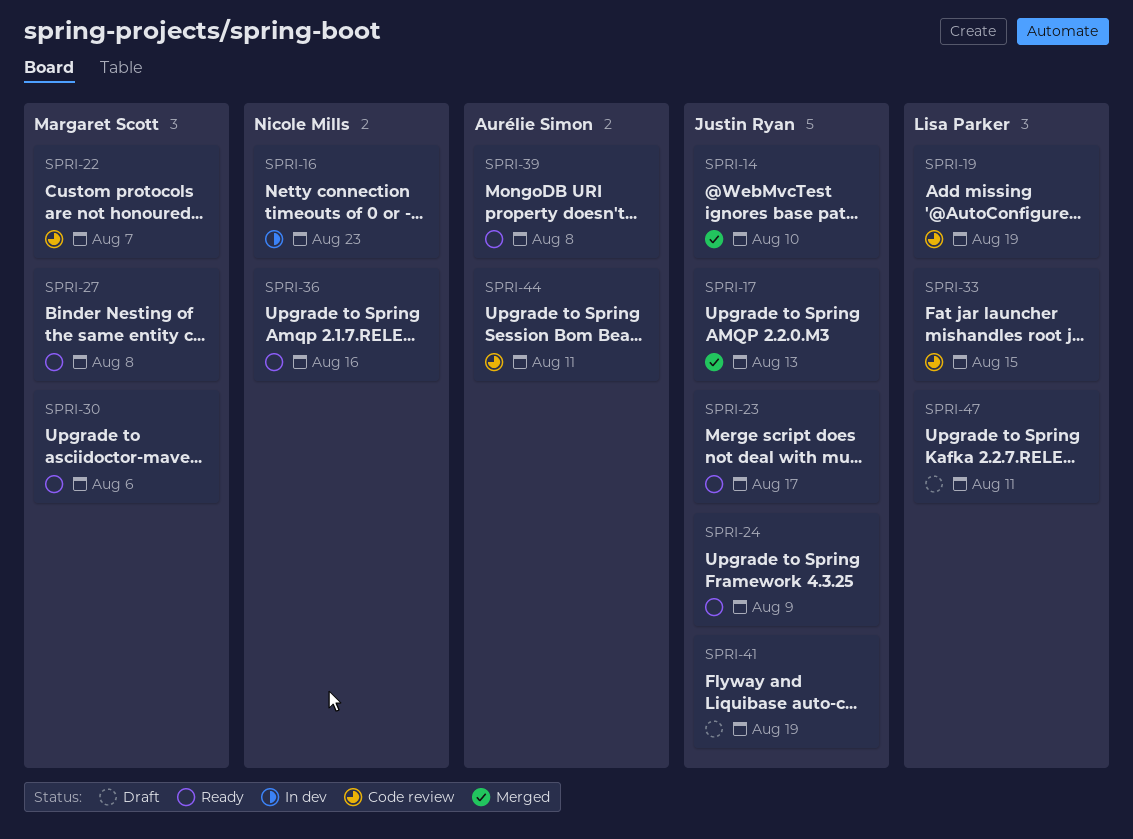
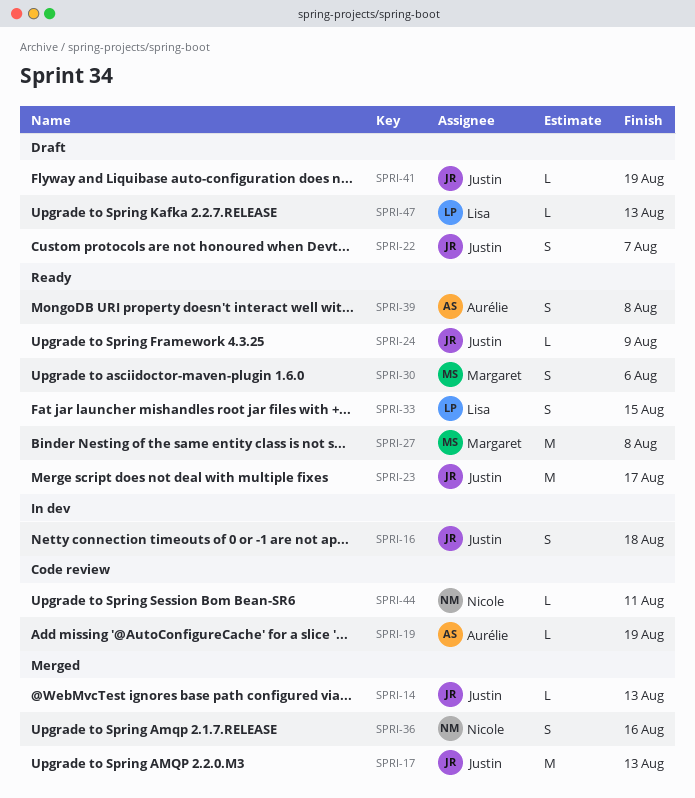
SPRI-14, due: Aug 10 -> Aug 13
SPRI-16, owner: Nicole Mills -> Justin Ryan
SPRI-16, due: Aug 23 -> Aug 18
SPRI-19, owner: Lisa Parker -> Aurélie Simon
SPRI-22, status: Code review -> Draft
SPRI-22, owner: Margaret Scott -> Justin Ryan
SPRI-33, status: Code review -> Ready
SPRI-36, status: Ready -> Merged
SPRI-44, owner: Aurélie Simon -> Nicole Mills
SPRI-47, due: Aug 11 -> Aug 13

